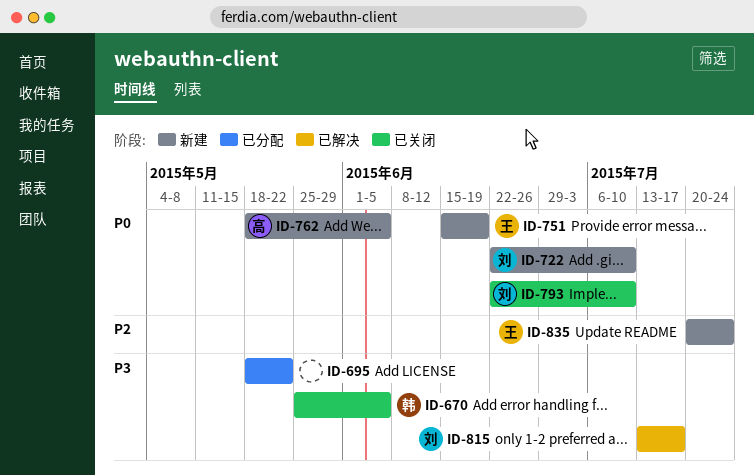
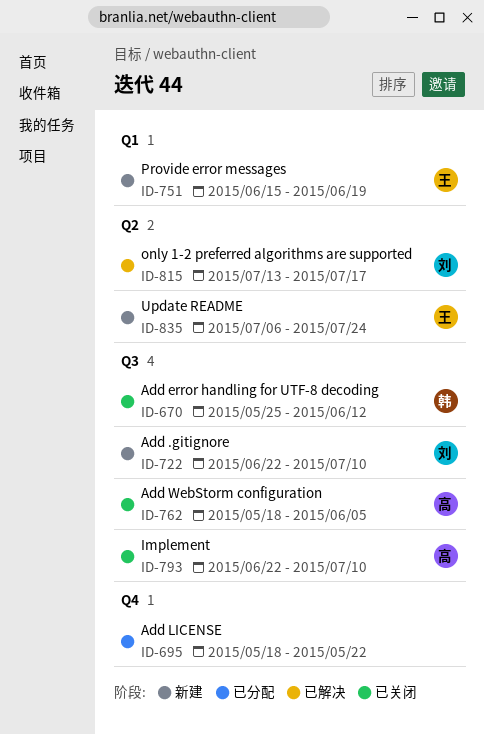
ID-670, due: Jun 5 -> Jun 12
ID-762, status: 新建 -> 已关闭
ID-793, owner: 刘 -> 高
ID-835, start: Jul 20 -> Jul 6

